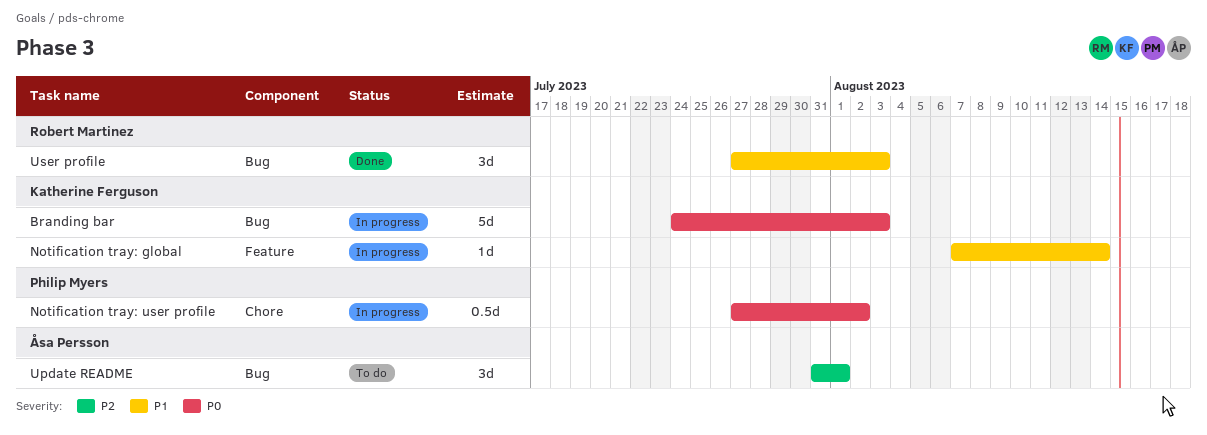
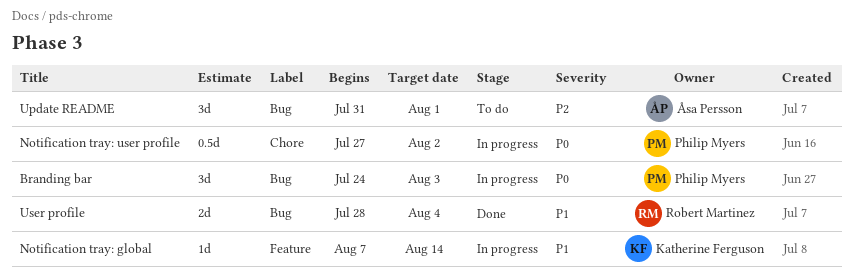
Branding bar, owner: Katherine Ferguson -> Philip Myers
Branding bar, estimate: 5d -> 3d
User profile, estimate: 3d -> 2d
User profile, start: Jul 27 -> Jul 28
User profile, due: Aug 3 -> Aug 4

